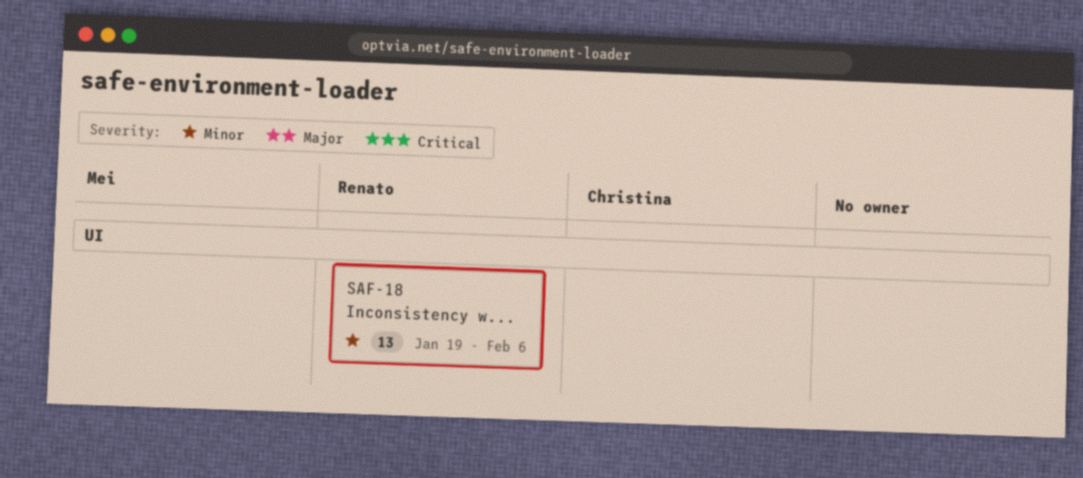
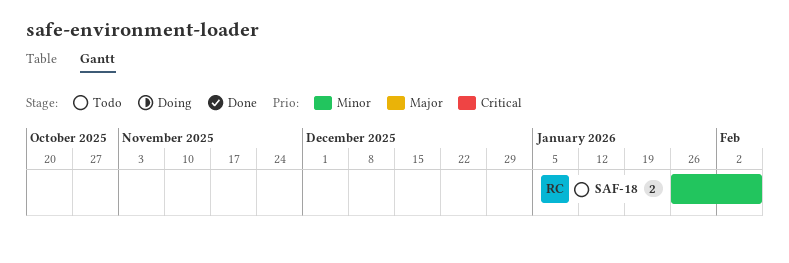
SAF-18, estimate: 13 -> 2
SAF-18, start: Jan 19 -> Jan 26

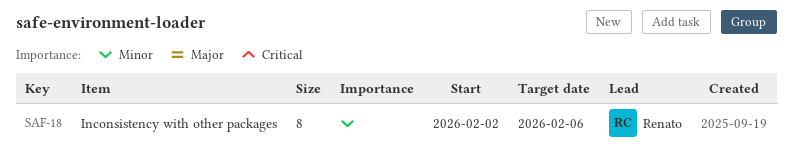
SAF-18, estimate: 2 -> 8
SAF-18, start: Jan 26 -> Feb 2

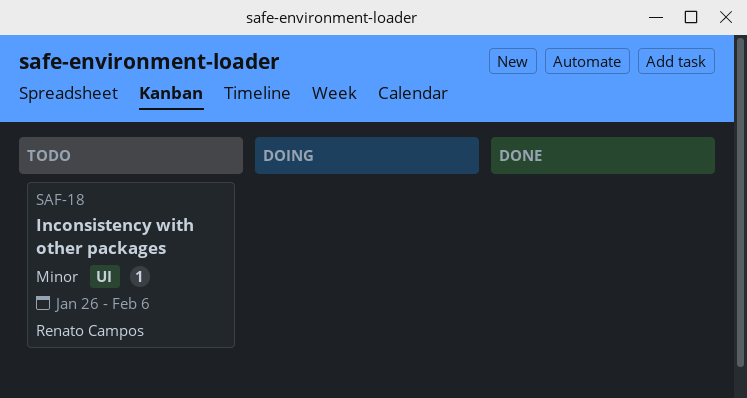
SAF-18, estimate: 8 -> 1
SAF-18, start: Feb 2 -> Jan 26

